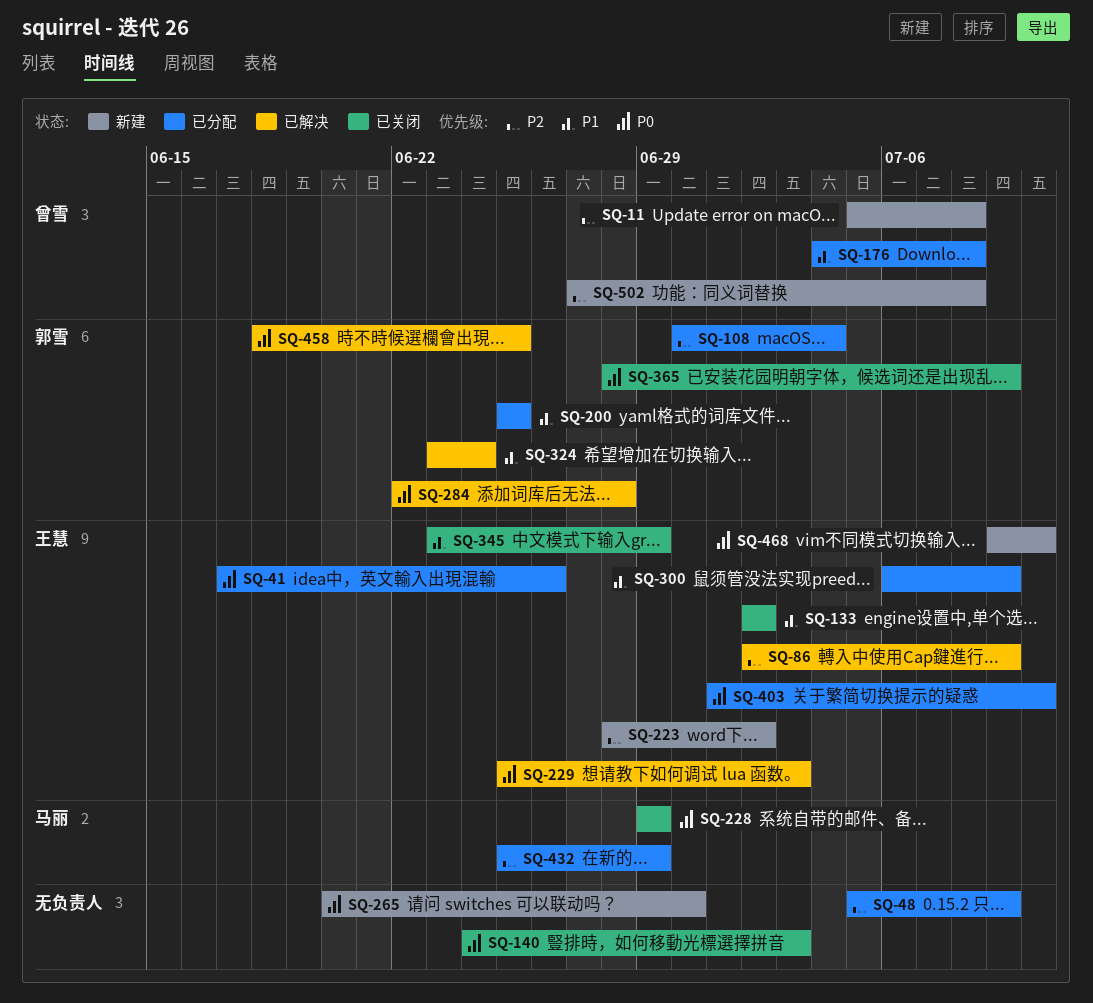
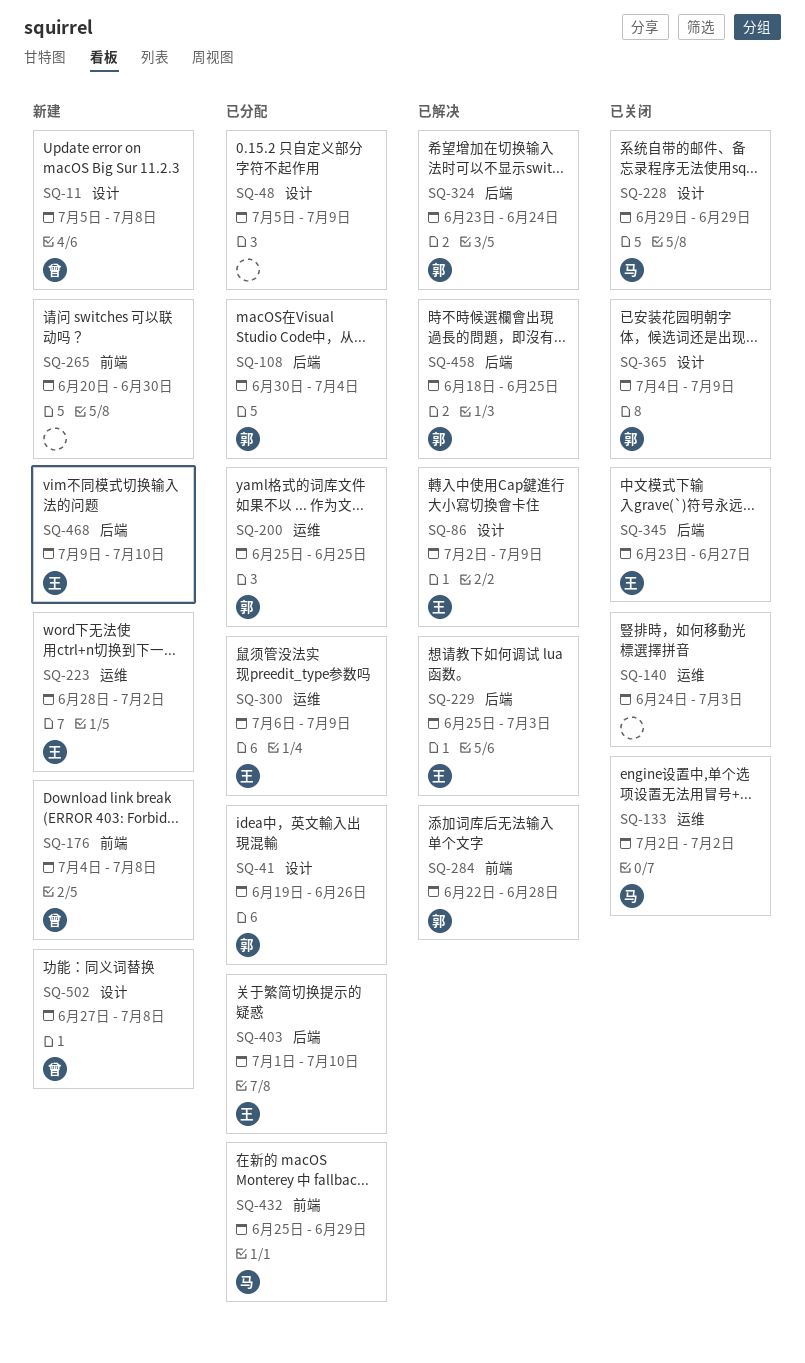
SQ-41, owner: 王慧 -> 郭雪
SQ-41, start: Jun 17 -> Jun 19
SQ-133, owner: 王慧 -> 马丽
SQ-176, status: 已分配 -> 新建
SQ-345, due: Jun 29 -> Jun 27
SQ-365, start: Jun 28 -> Jul 4

